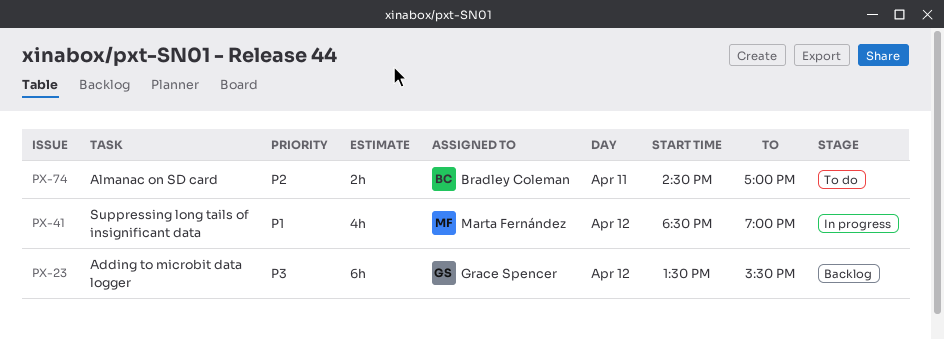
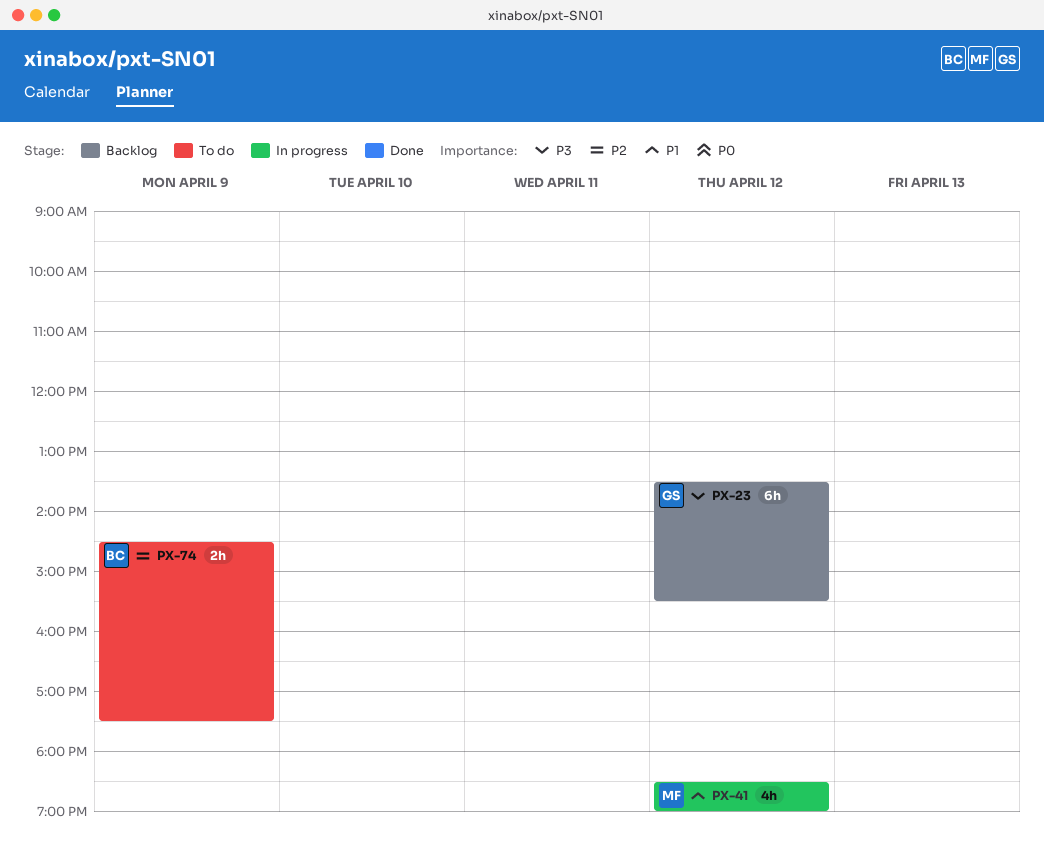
PX-74, day: Apr 11 -> Apr 9
PX-74, ends: 17:00 -> 17:30

